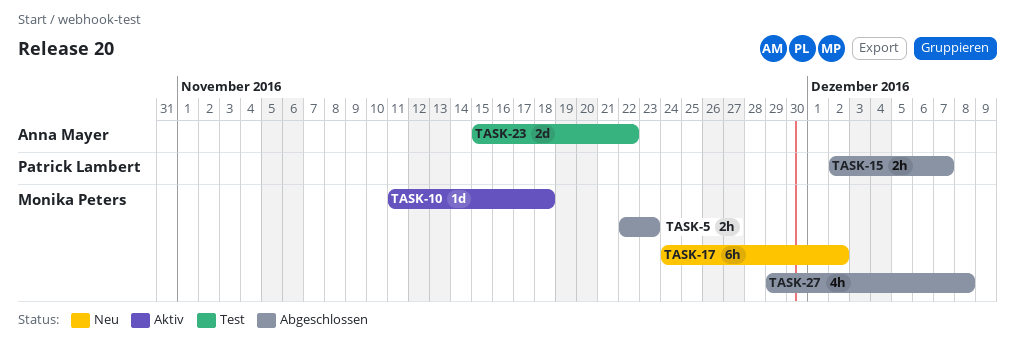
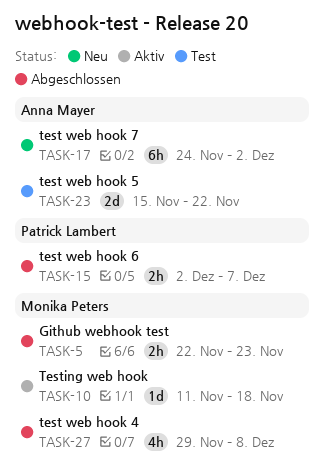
TASK-17, owner: Monika Peters -> Anna Mayer

